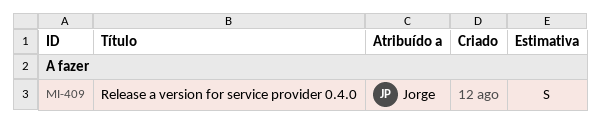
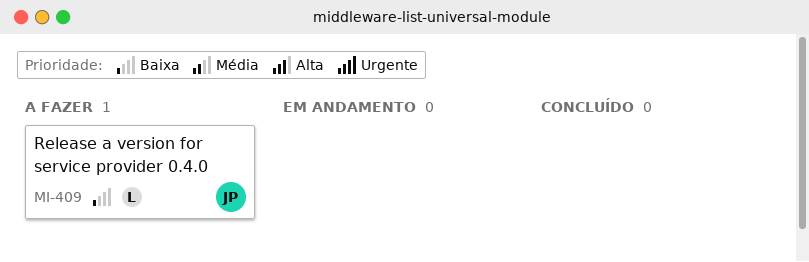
MI-409, estimate: S -> L

